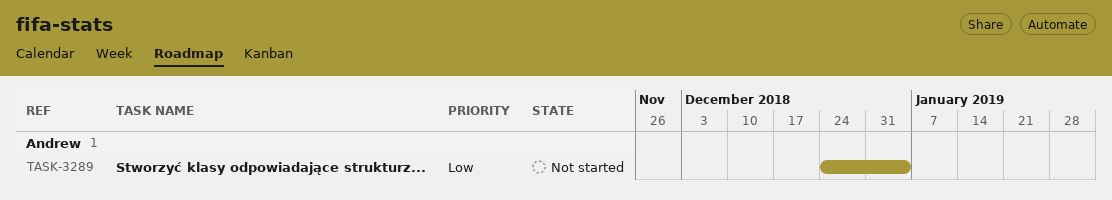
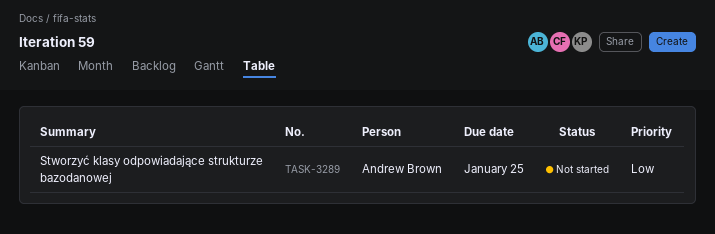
TASK-3289, due: Jan 4 -> Jan 25

